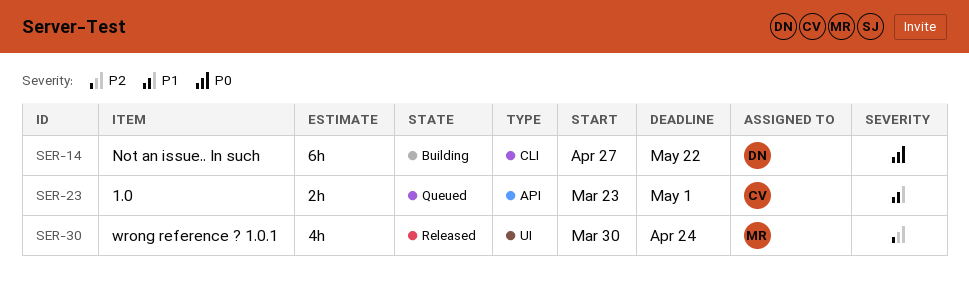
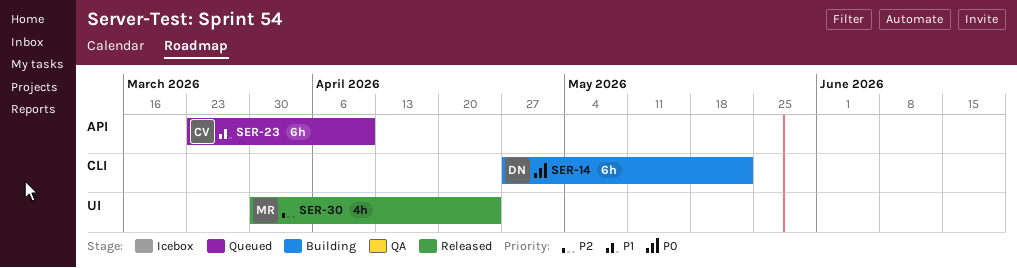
SER-23, estimate: 2h -> 6h
SER-23, due: May 1 -> Apr 10

